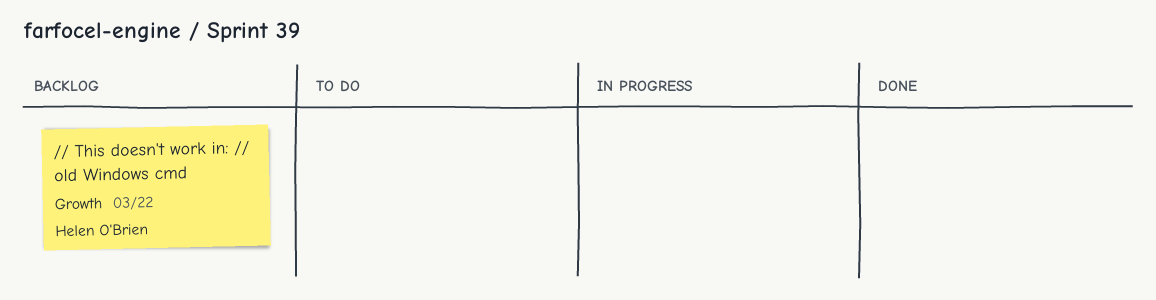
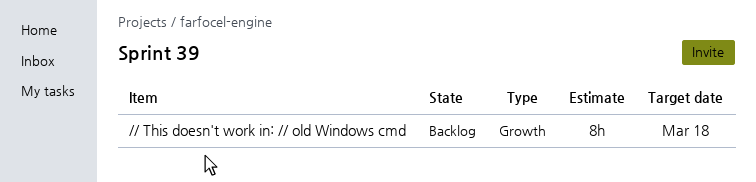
// This doesn't work in: // old Windows cmd, due: Mar 22 -> Mar 18

